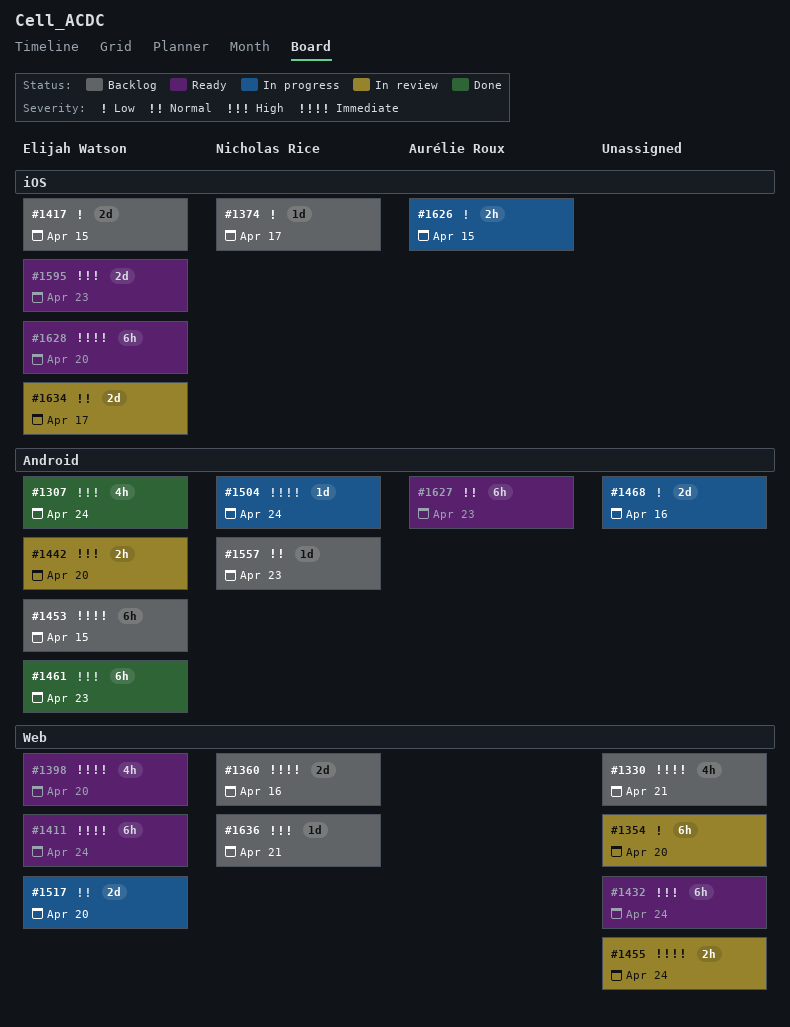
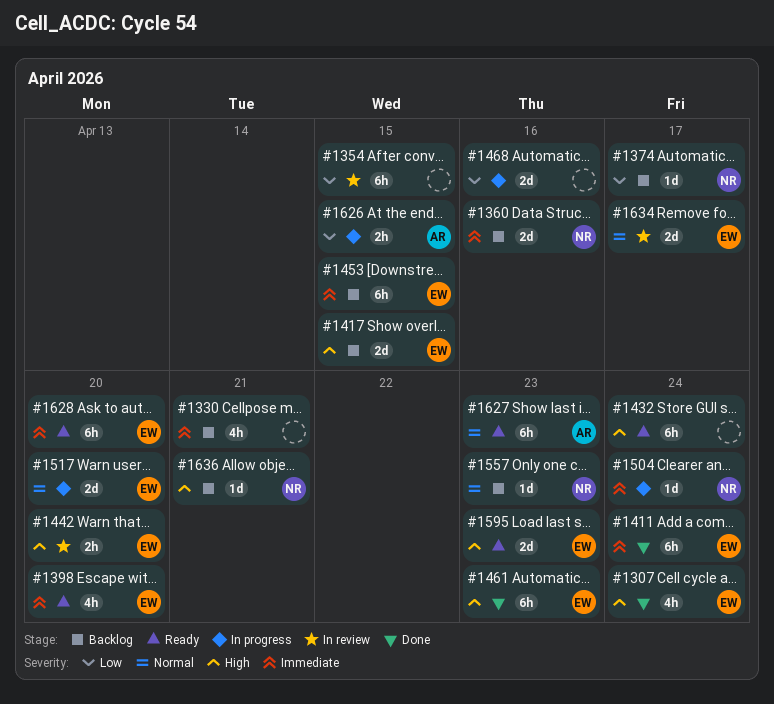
#1354, due: Apr 20 -> Apr 15
#1411, status: Ready -> Done
#1417, priority: Low -> High
#1455: present -> none

